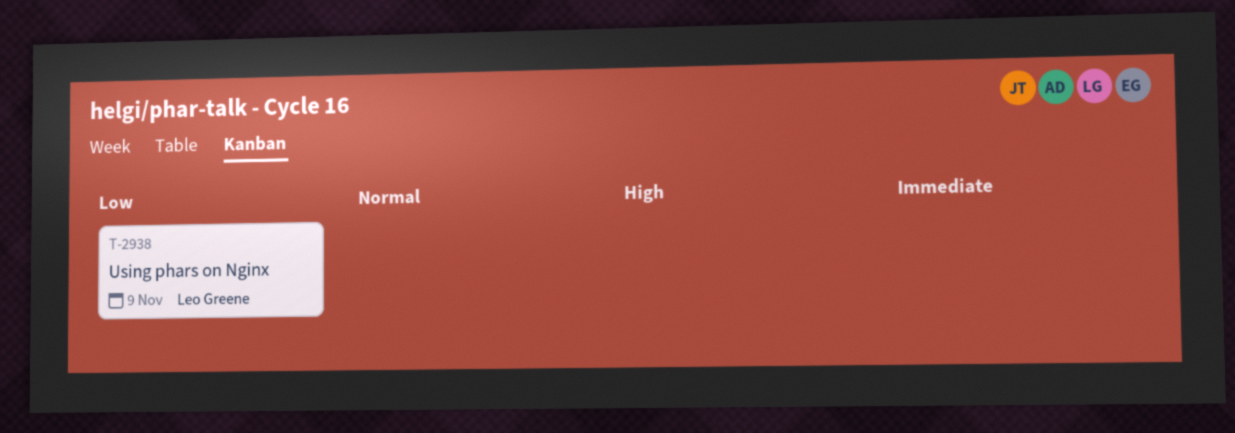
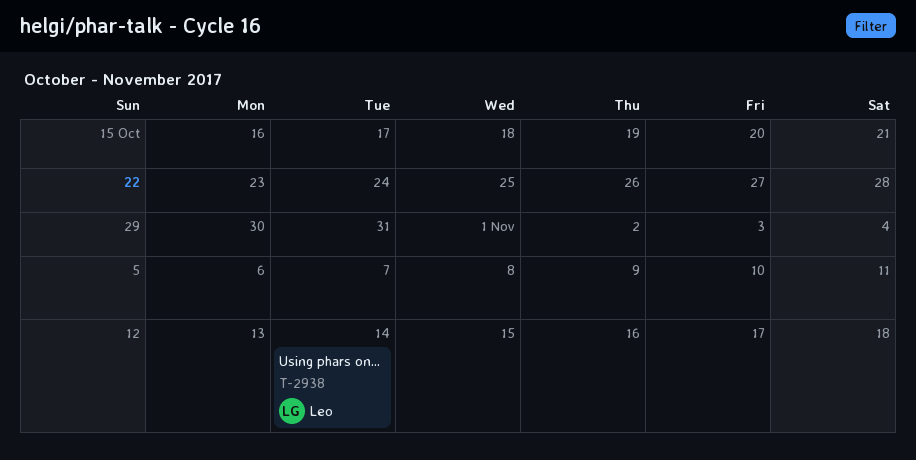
T-2938, due: Nov 9 -> Nov 14

